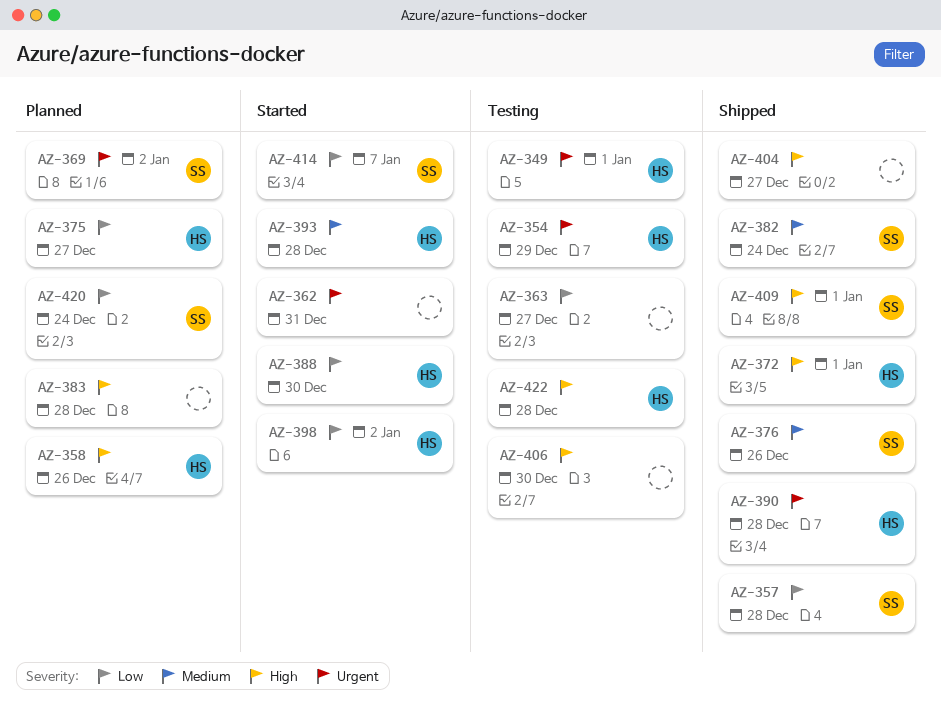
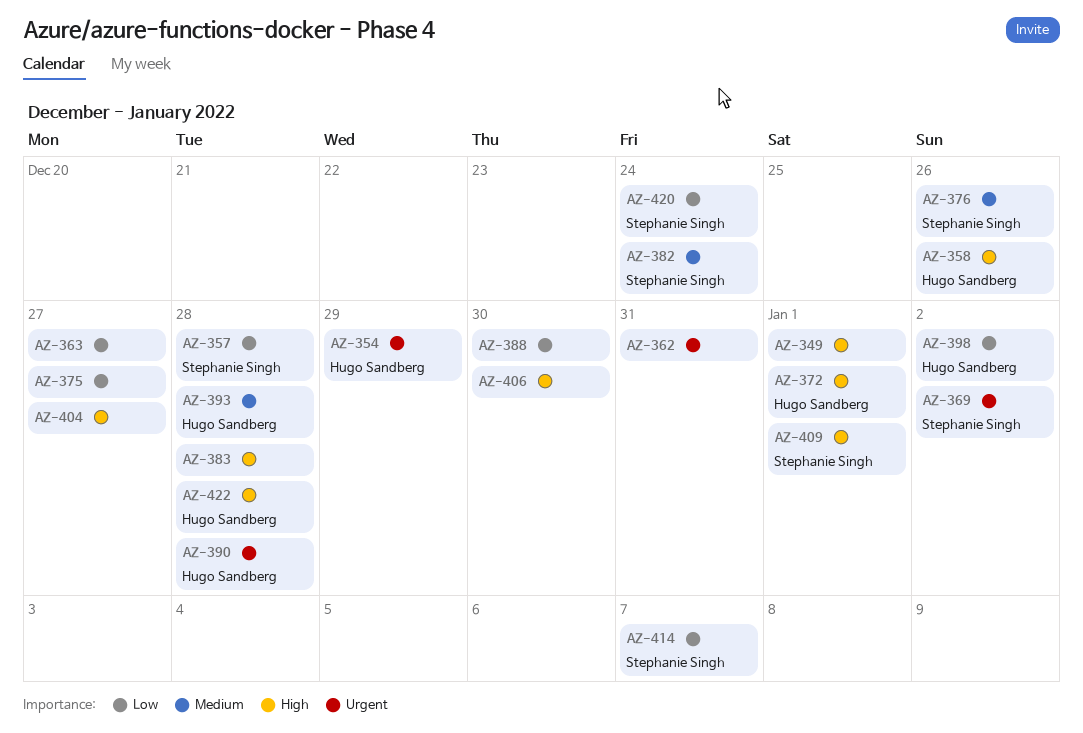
AZ-349, owner: Hugo Sandberg -> none
AZ-349, priority: Urgent -> High
AZ-375, owner: Hugo Sandberg -> none
AZ-388, owner: Hugo Sandberg -> none

